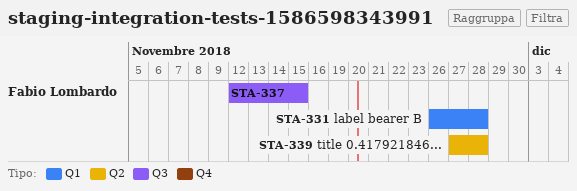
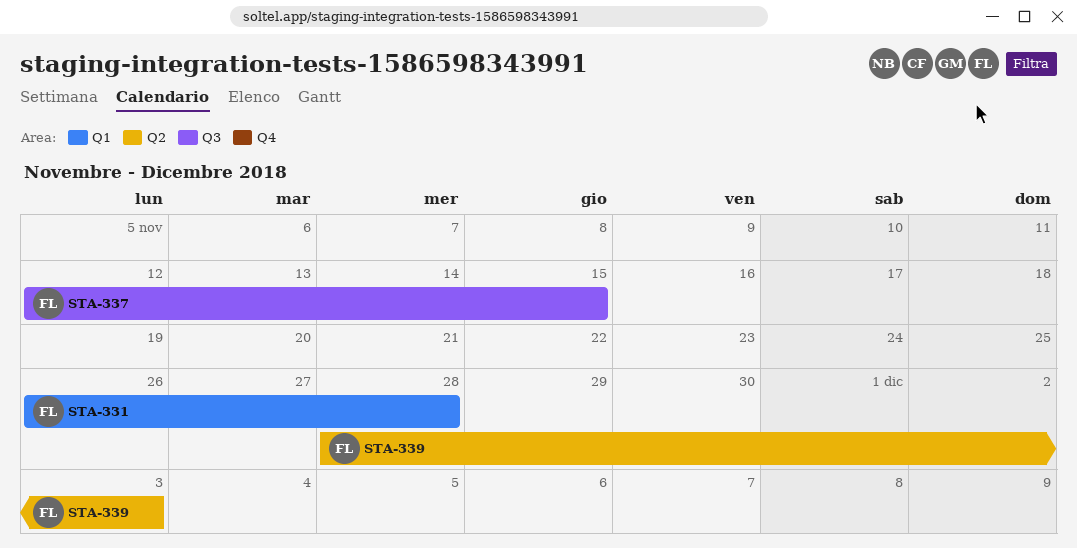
STA-339, start: Nov 27 -> Nov 28
STA-339, due: Nov 28 -> Dec 3

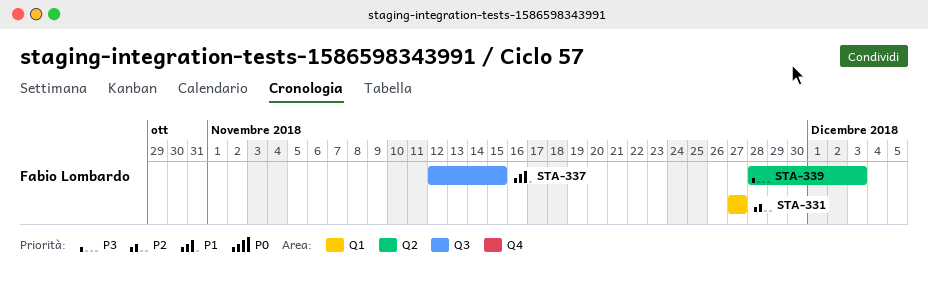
STA-331, start: Nov 26 -> Nov 27
STA-331, due: Nov 28 -> Nov 27

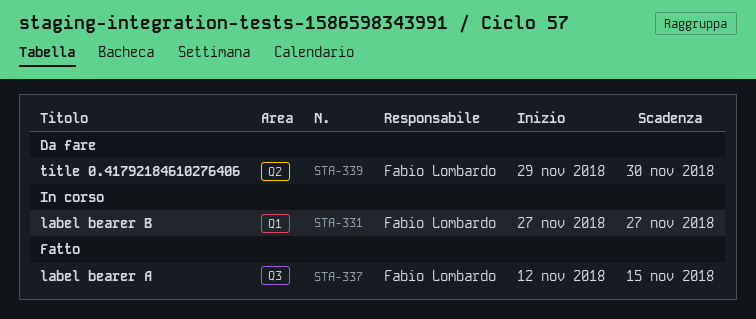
STA-339, start: Nov 28 -> Nov 29
STA-339, due: Dec 3 -> Nov 30

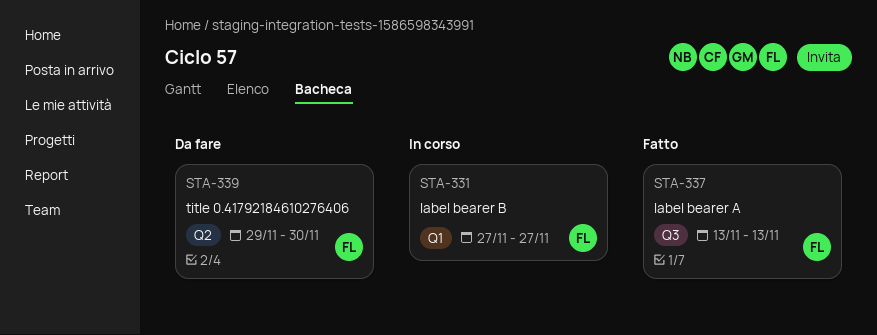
STA-337, start: Nov 12 -> Nov 13
STA-337, due: Nov 15 -> Nov 13

